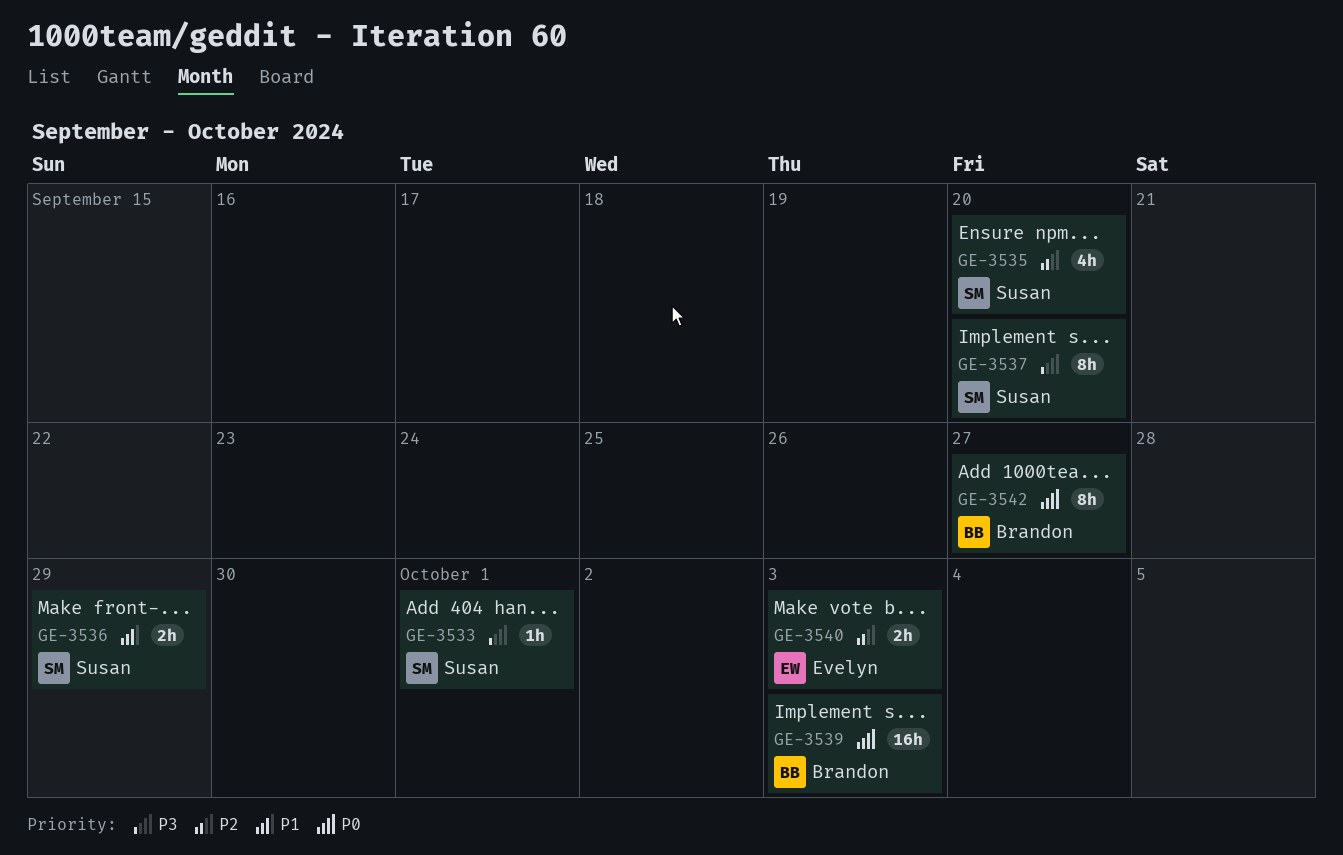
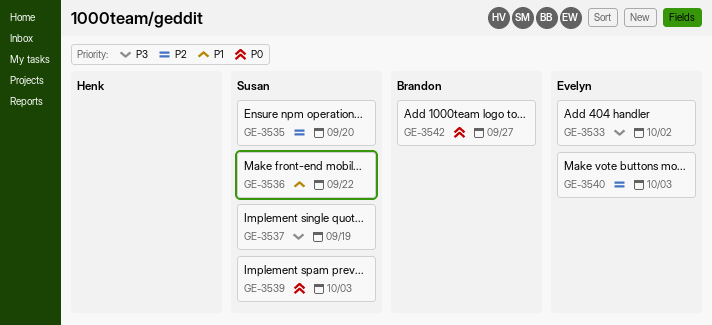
GE-3533, owner: Susan -> Evelyn
GE-3533, due: Oct 1 -> Oct 2
GE-3536, due: Sep 29 -> Sep 22
GE-3537, due: Sep 20 -> Sep 19
GE-3539, owner: Brandon -> Susan

